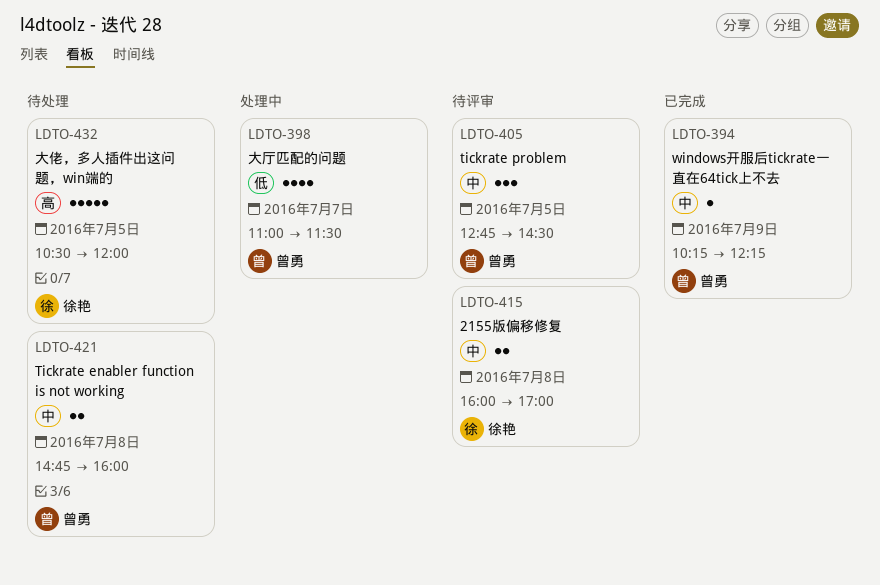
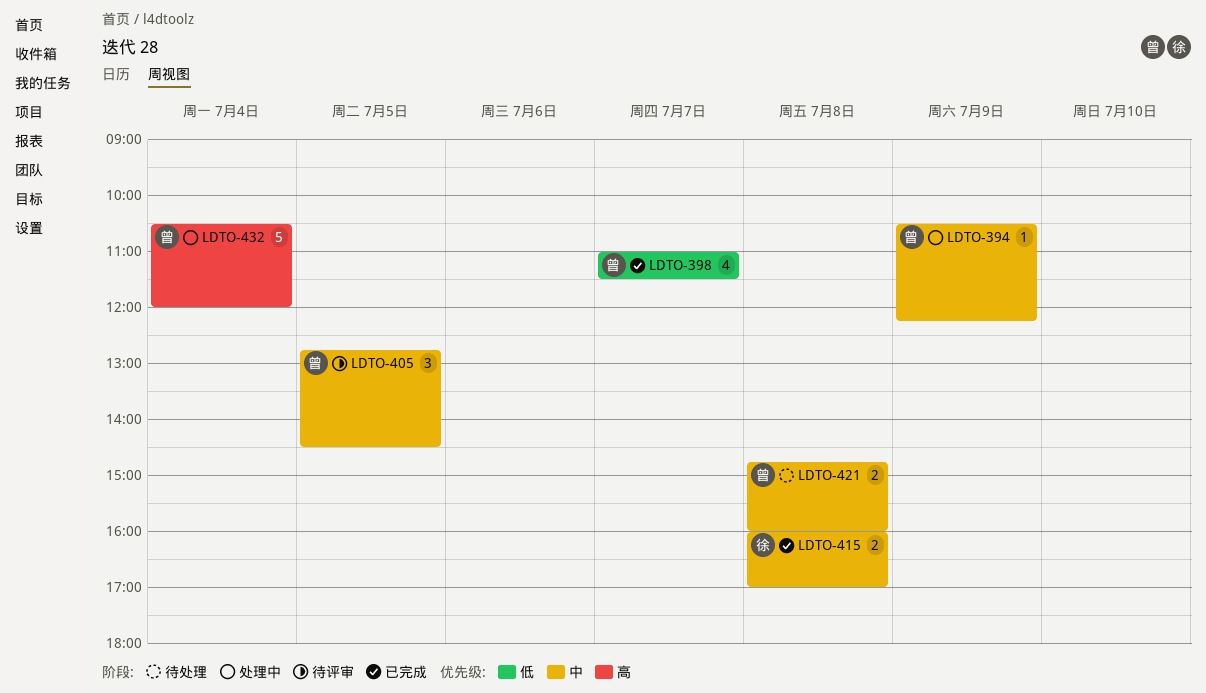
LDTO-394, status: 已完成 -> 处理中
LDTO-394, begins: 10:15 -> 10:30
LDTO-398, status: 处理中 -> 已完成
LDTO-415, status: 待评审 -> 已完成
LDTO-432, status: 待处理 -> 处理中
LDTO-432, owner: 徐艳 -> 曾勇
LDTO-432, day: Jul 5 -> Jul 4

